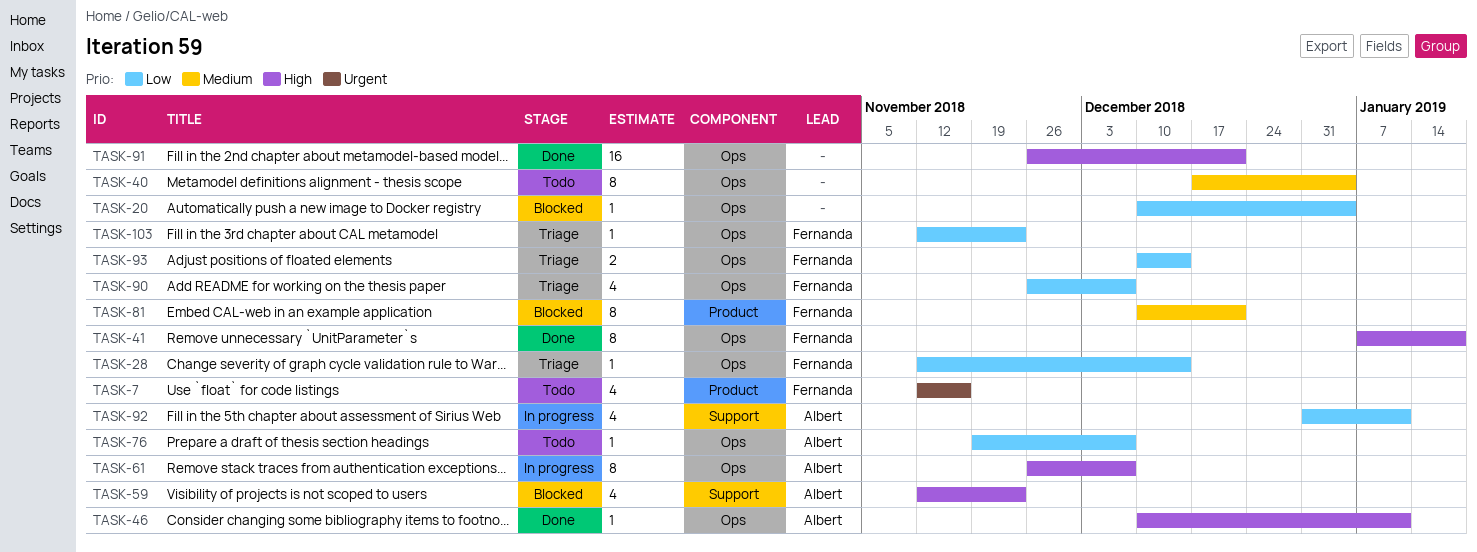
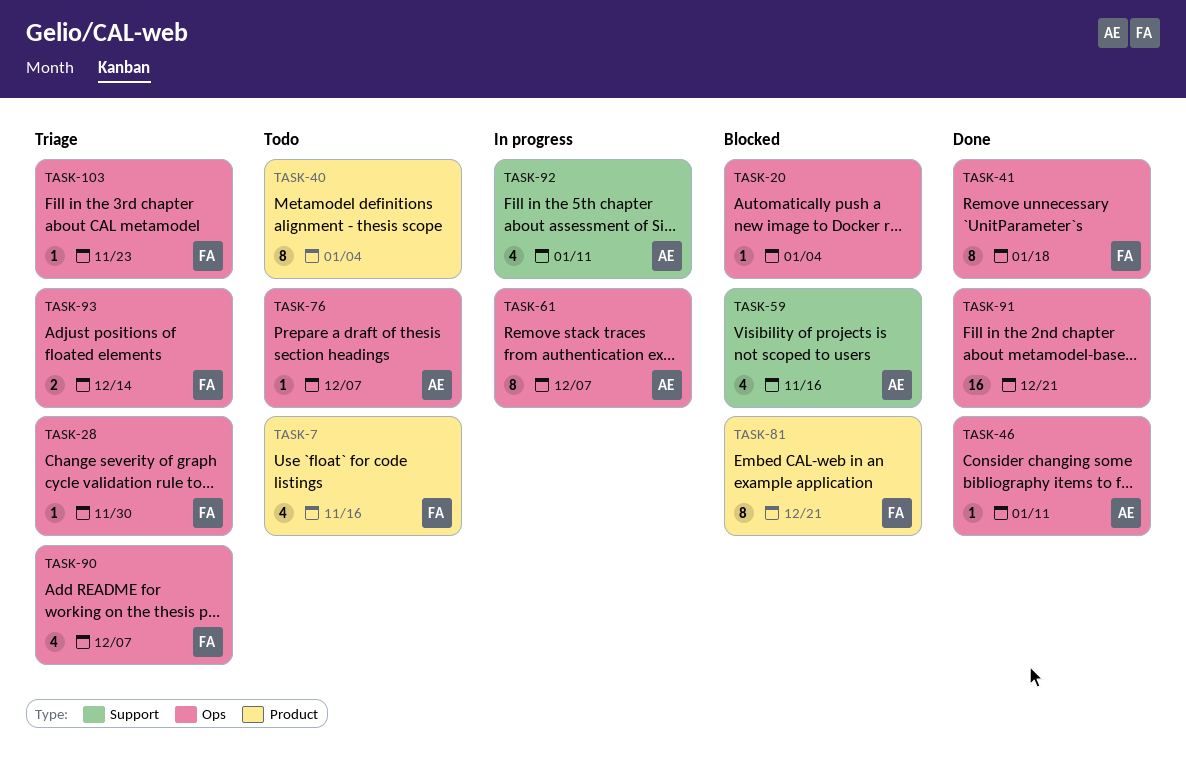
TASK-28, due: Dec 14 -> Nov 30
TASK-40, label: Ops -> Product
TASK-59, due: Nov 23 -> Nov 16

